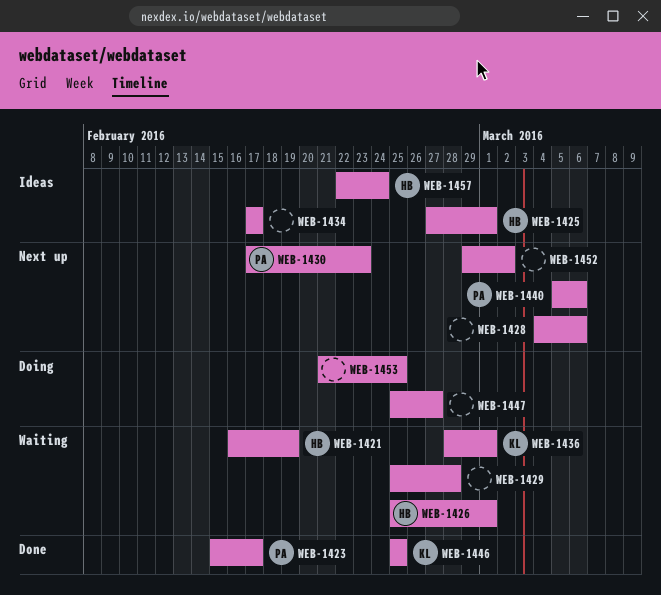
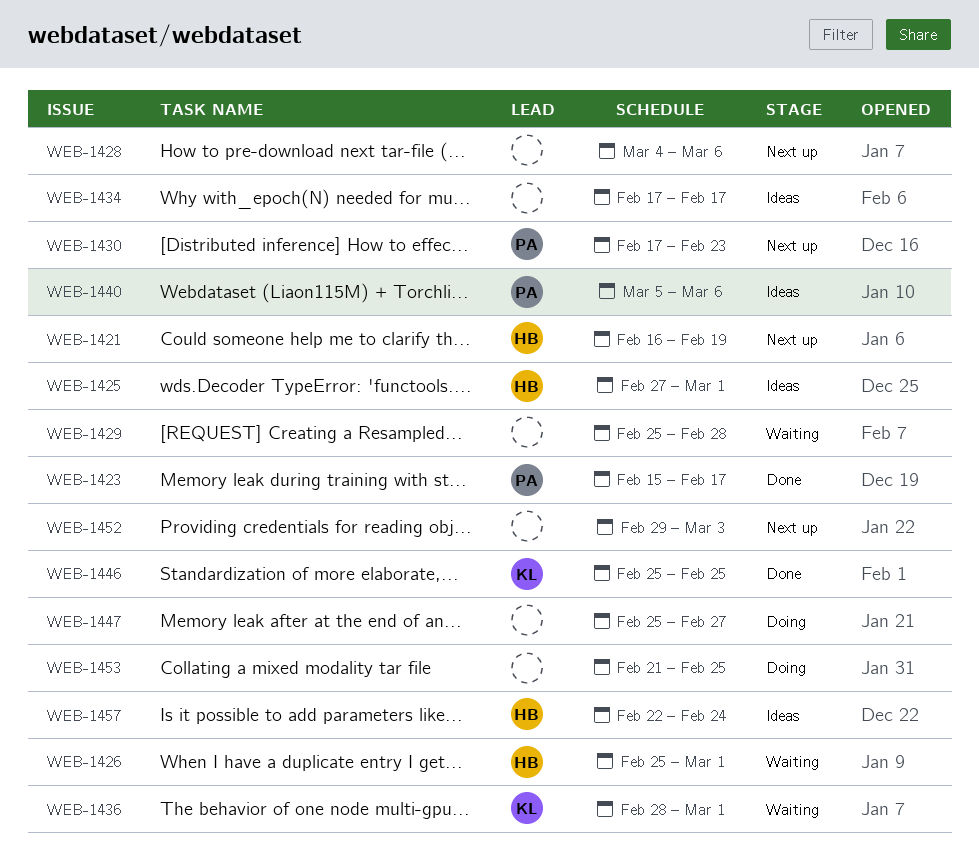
WEB-1421, status: Waiting -> Next up
WEB-1440, status: Next up -> Ideas
WEB-1452, due: Mar 2 -> Mar 3

